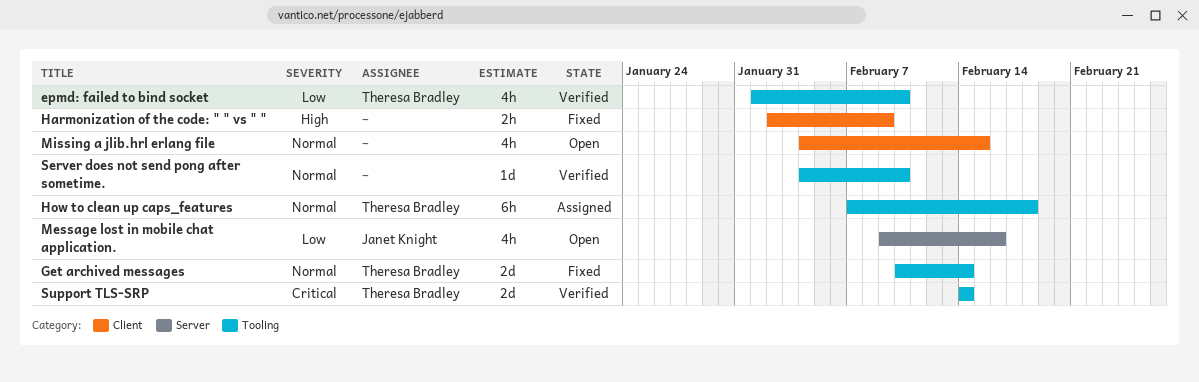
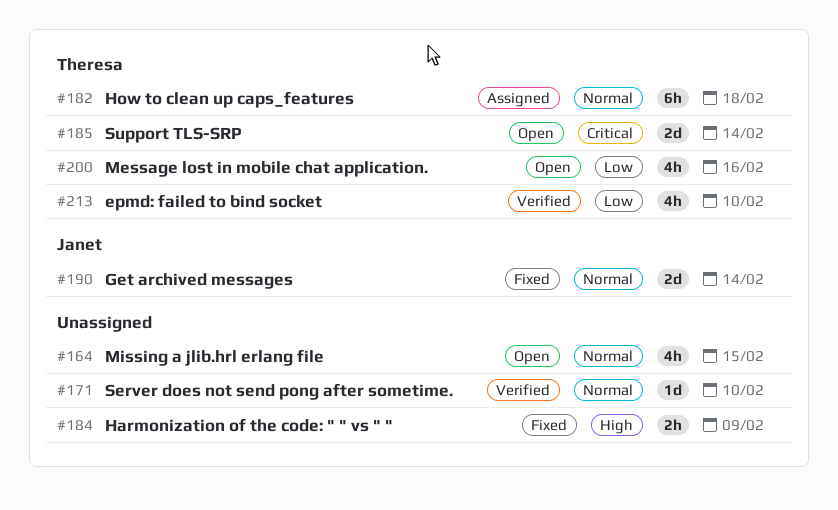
Get archived messages, owner: Theresa Bradley -> Janet Knight
Message lost in mobile chat application., owner: Janet Knight -> Theresa Bradley
Support TLS-SRP, status: Verified -> Open

